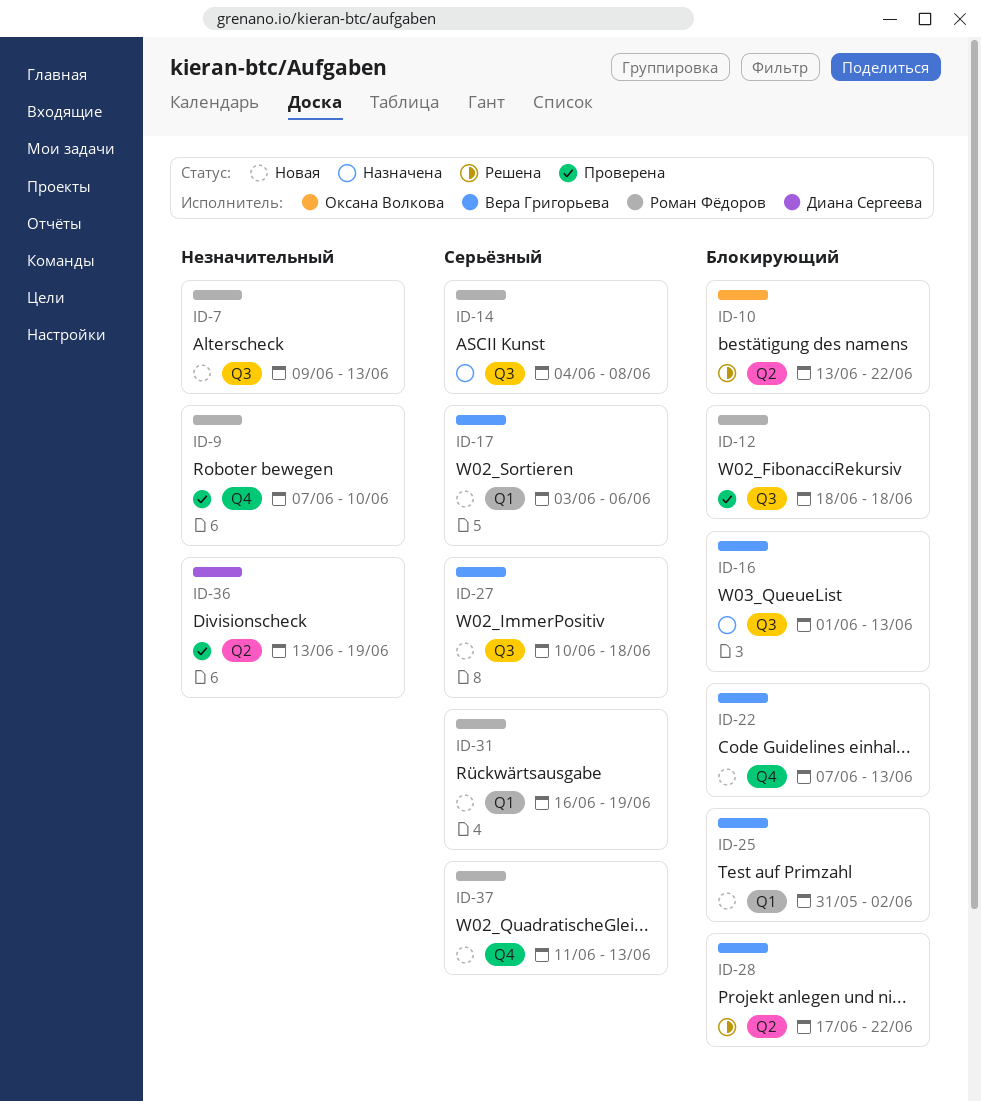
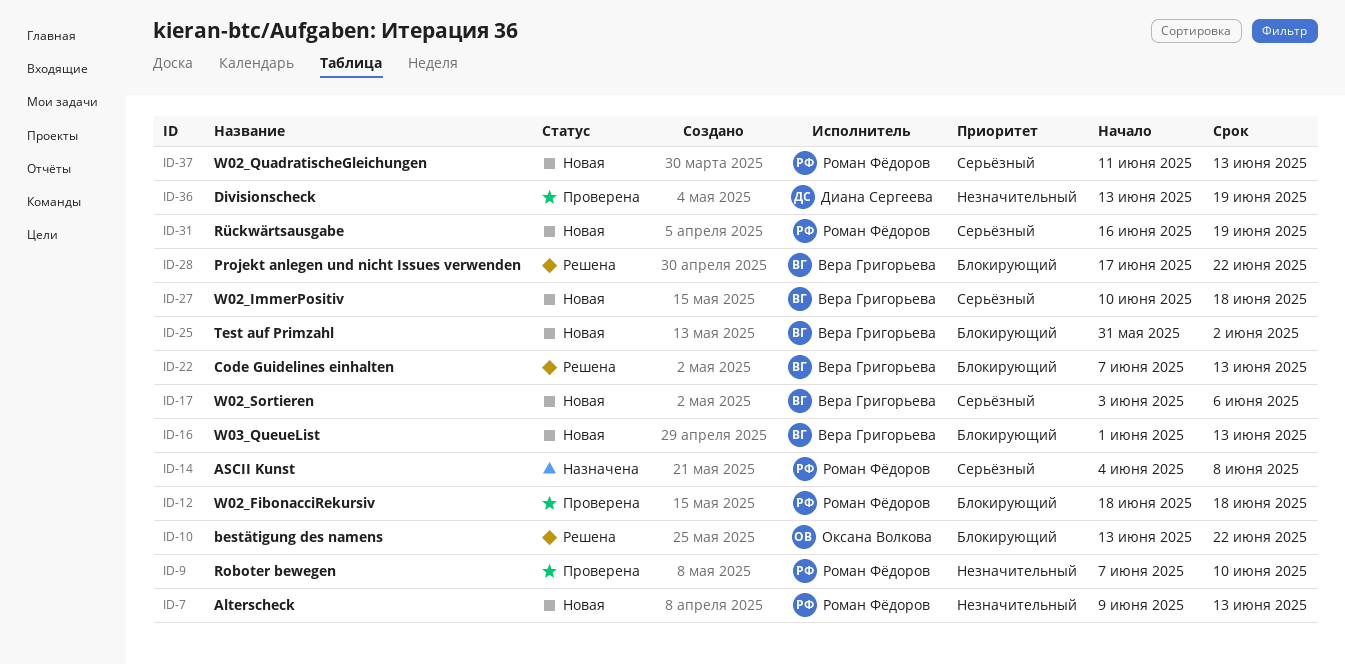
ID-16, status: Назначена -> Новая
ID-22, status: Новая -> Решена

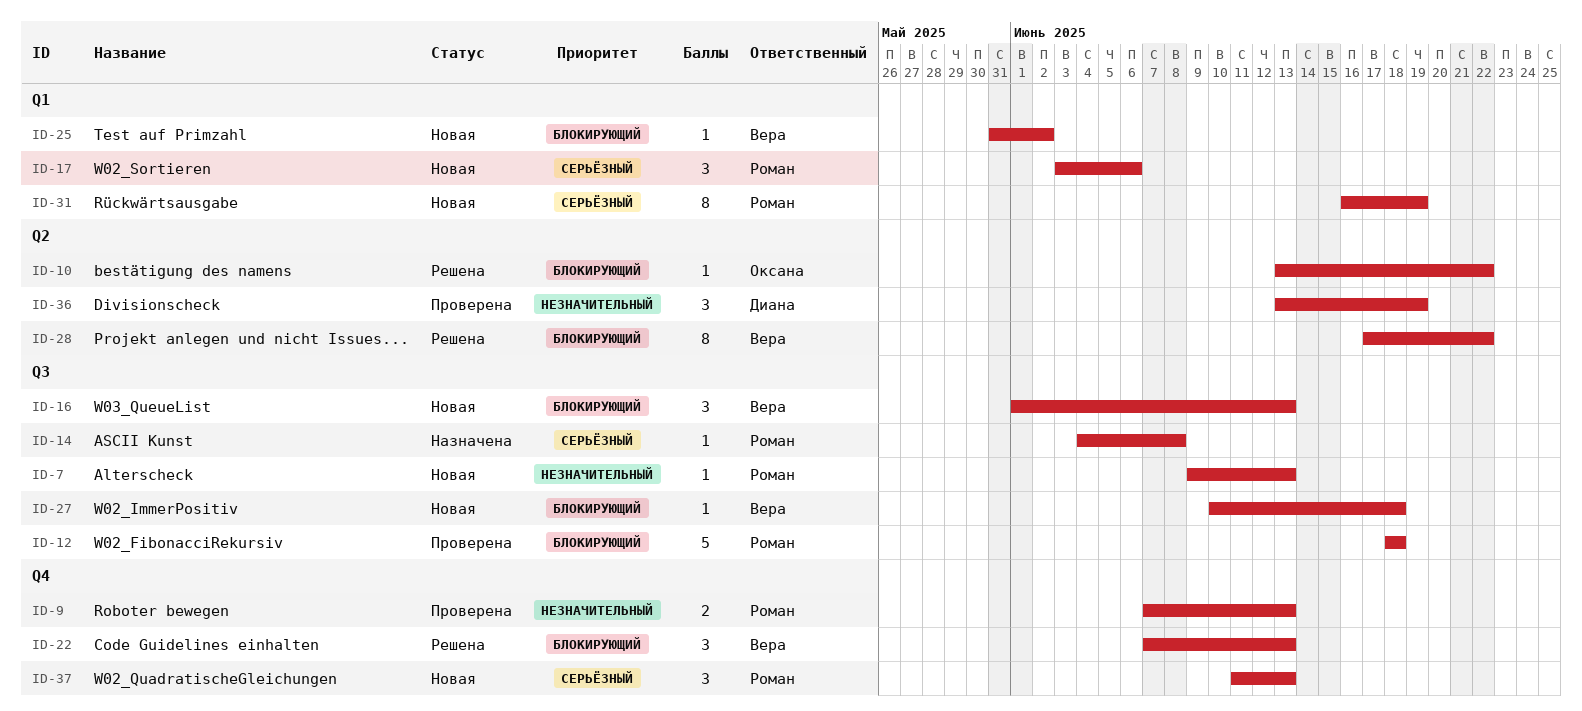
ID-9, due: Jun 10 -> Jun 13
ID-17, owner: Вера Григорьева -> Роман Фёдоров
ID-27, priority: Серьёзный -> Блокирующий

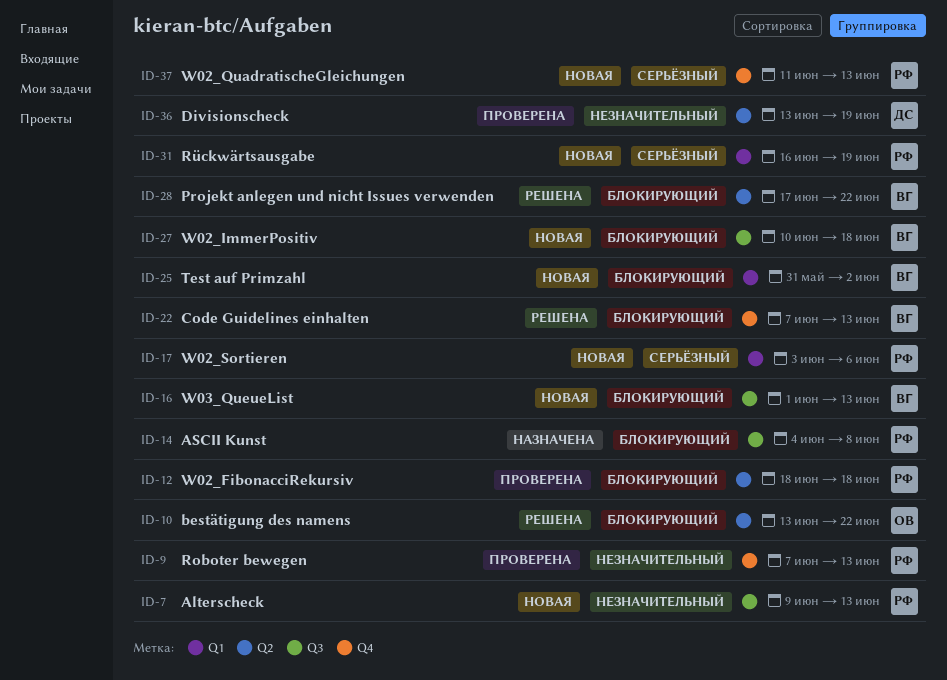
ID-12, label: Q3 -> Q2
ID-14, priority: Серьёзный -> Блокирующий

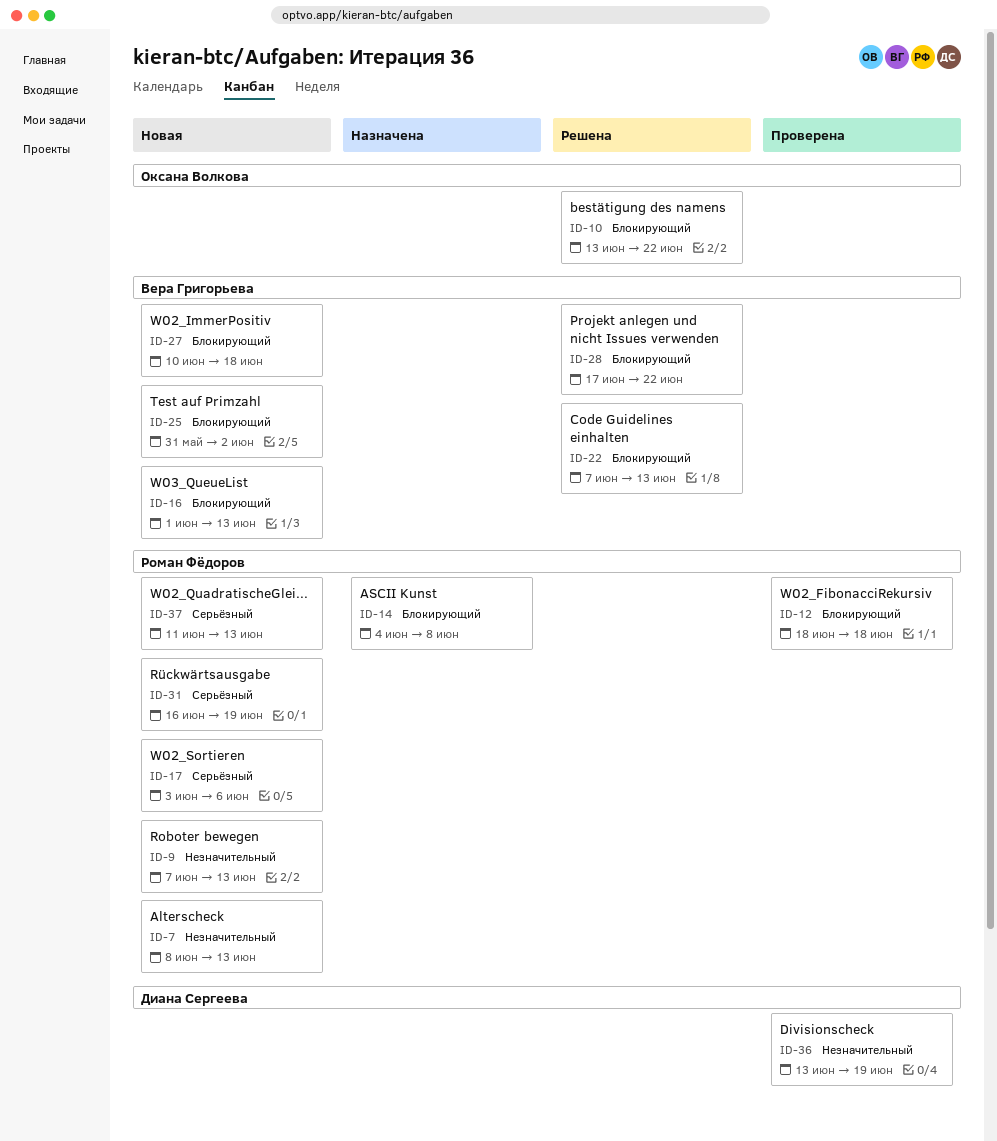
ID-7, start: Jun 9 -> Jun 8
ID-9, status: Проверена -> Новая

